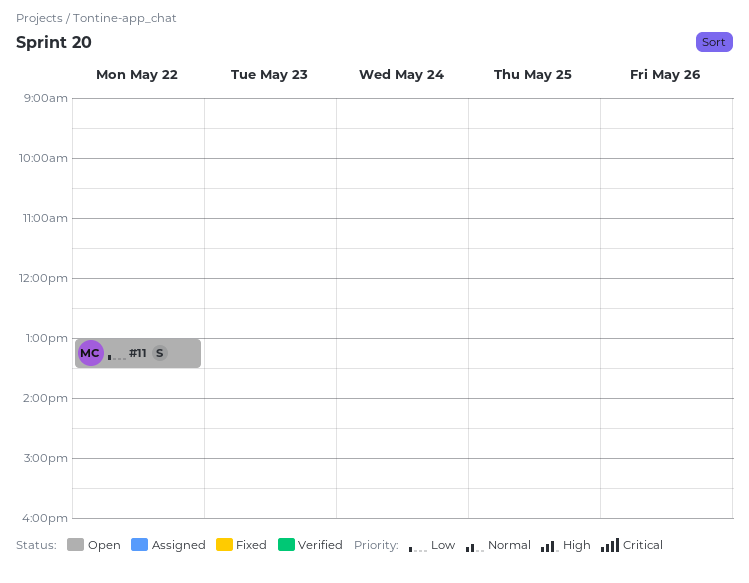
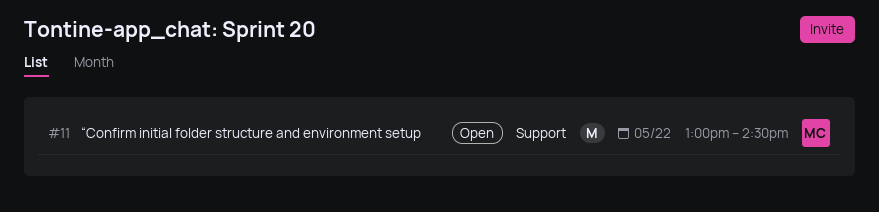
#11, estimate: S -> M
#11, ends: 13:30 -> 14:30

